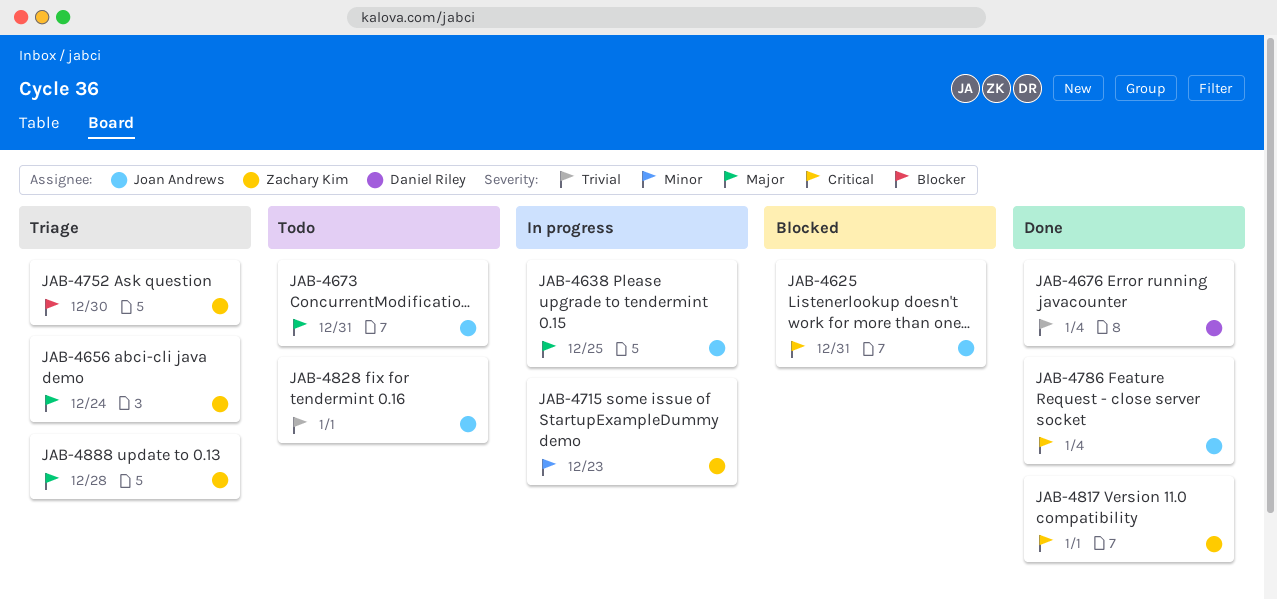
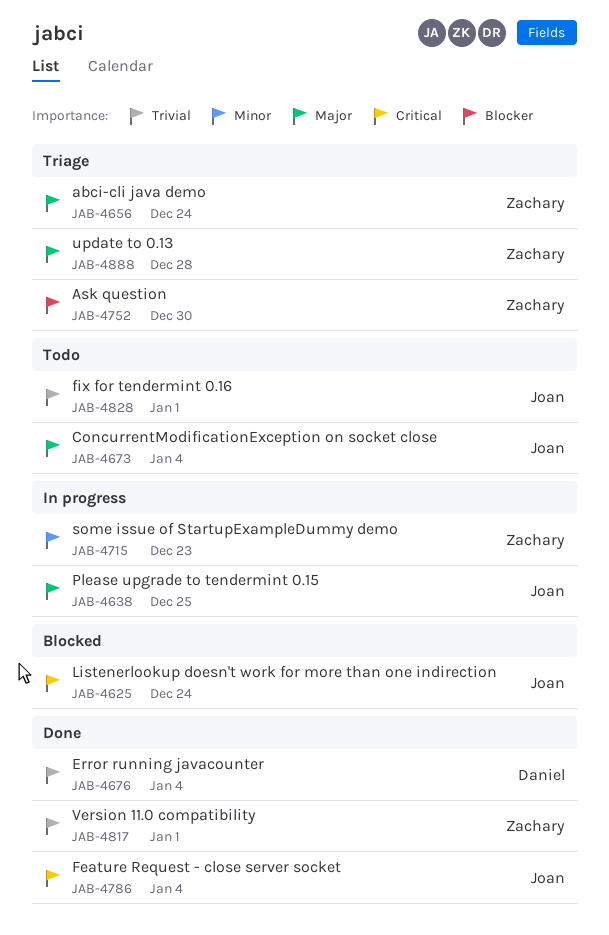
JAB-4625, due: Dec 31 -> Dec 24
JAB-4673, due: Dec 31 -> Jan 4
JAB-4817, priority: Critical -> Trivial

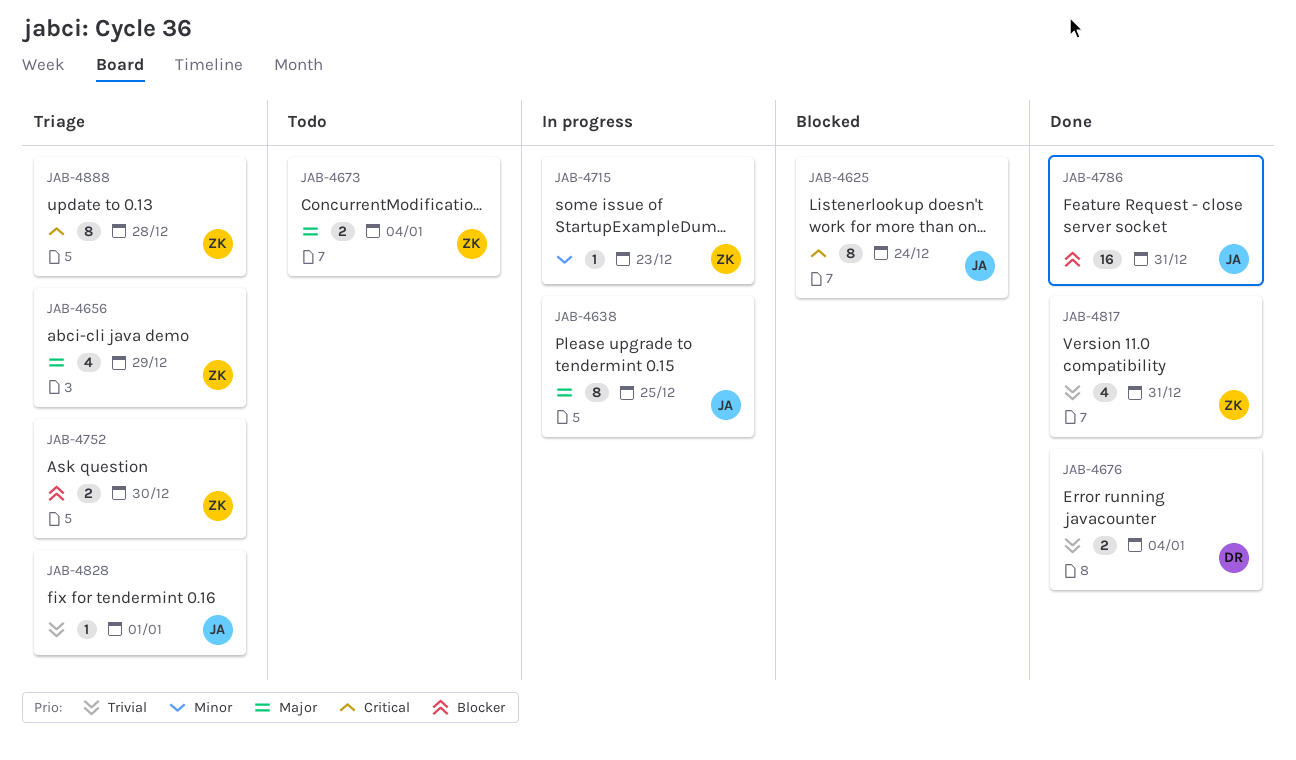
JAB-4656, due: Dec 24 -> Dec 29
JAB-4673, owner: Joan -> Zachary
JAB-4786, priority: Critical -> Blocker
JAB-4786, due: Jan 4 -> Dec 31
JAB-4817, due: Jan 1 -> Dec 31
JAB-4828, status: Todo -> Triage
JAB-4888, priority: Major -> Critical

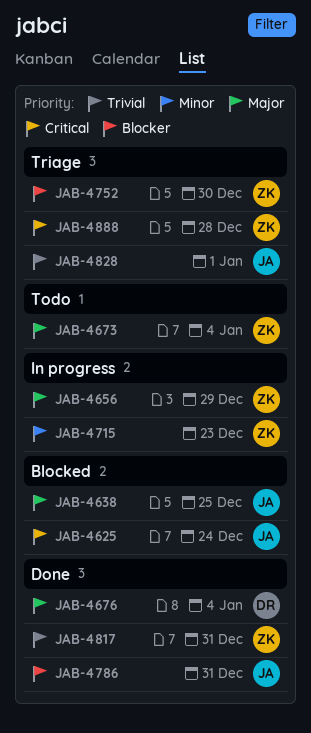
JAB-4638, status: In progress -> Blocked
JAB-4656, status: Triage -> In progress
JAB-4676, priority: Trivial -> Major

